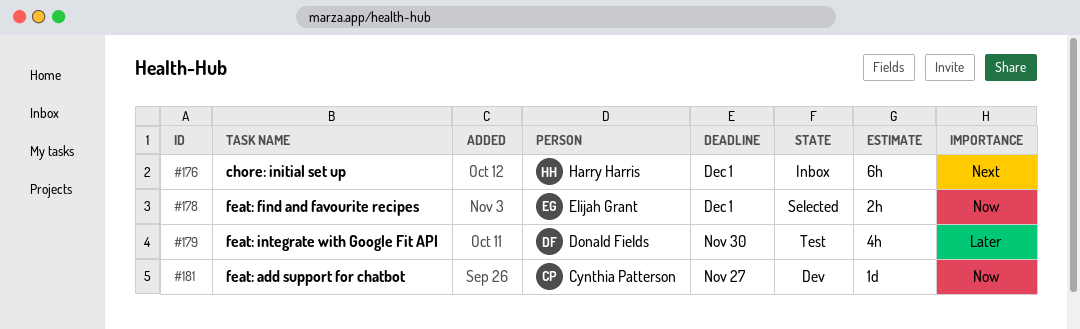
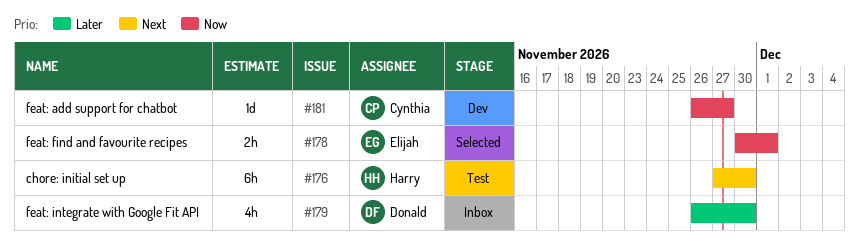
#176, status: Inbox -> Test
#176, due: Dec 1 -> Nov 30
#179, status: Test -> Inbox

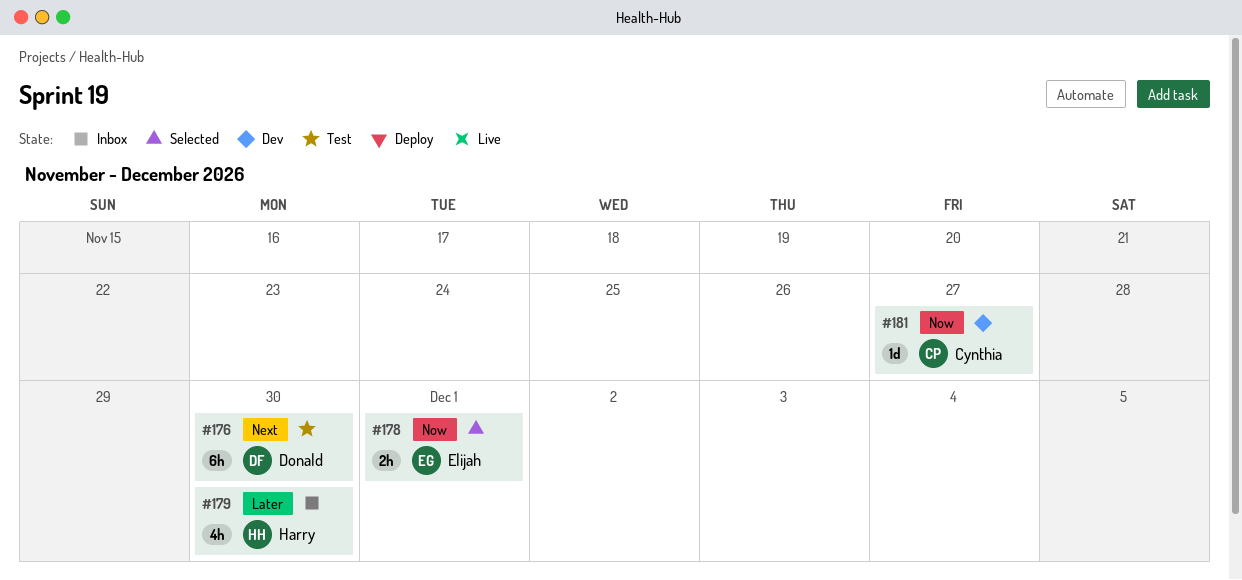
#176, owner: Harry -> Donald
#179, owner: Donald -> Harry

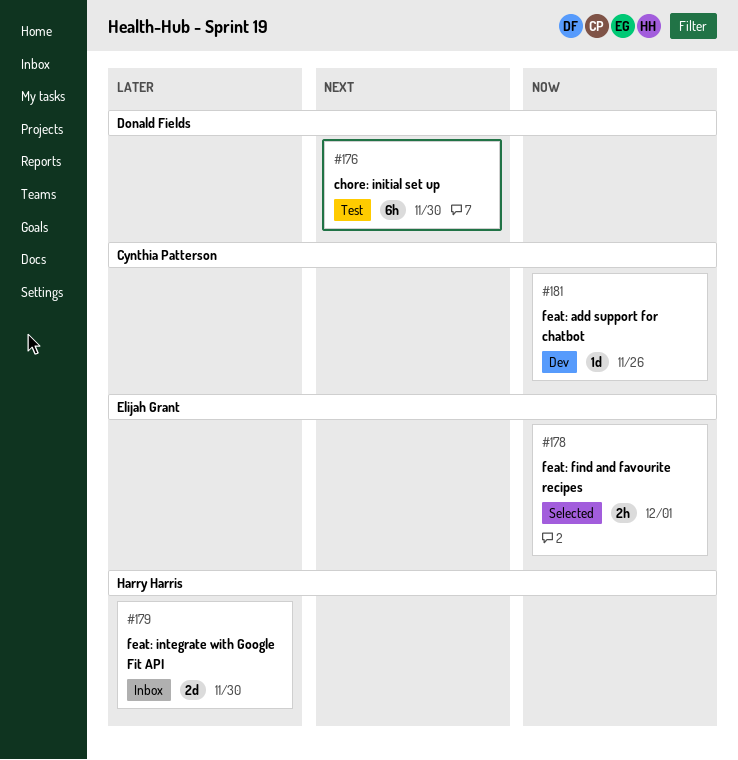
#179, estimate: 4h -> 2d
#181, due: Nov 27 -> Nov 26

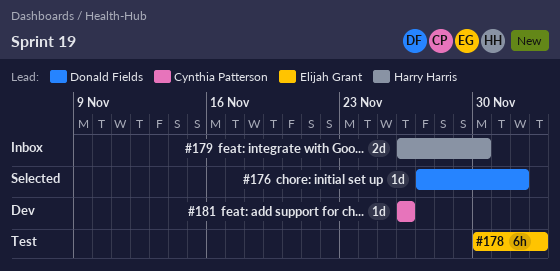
#176, status: Test -> Selected
#176, estimate: 6h -> 1d
#176, due: Nov 30 -> Dec 2
#178, status: Selected -> Test
#178, estimate: 2h -> 6h
#178, due: Dec 1 -> Dec 3

